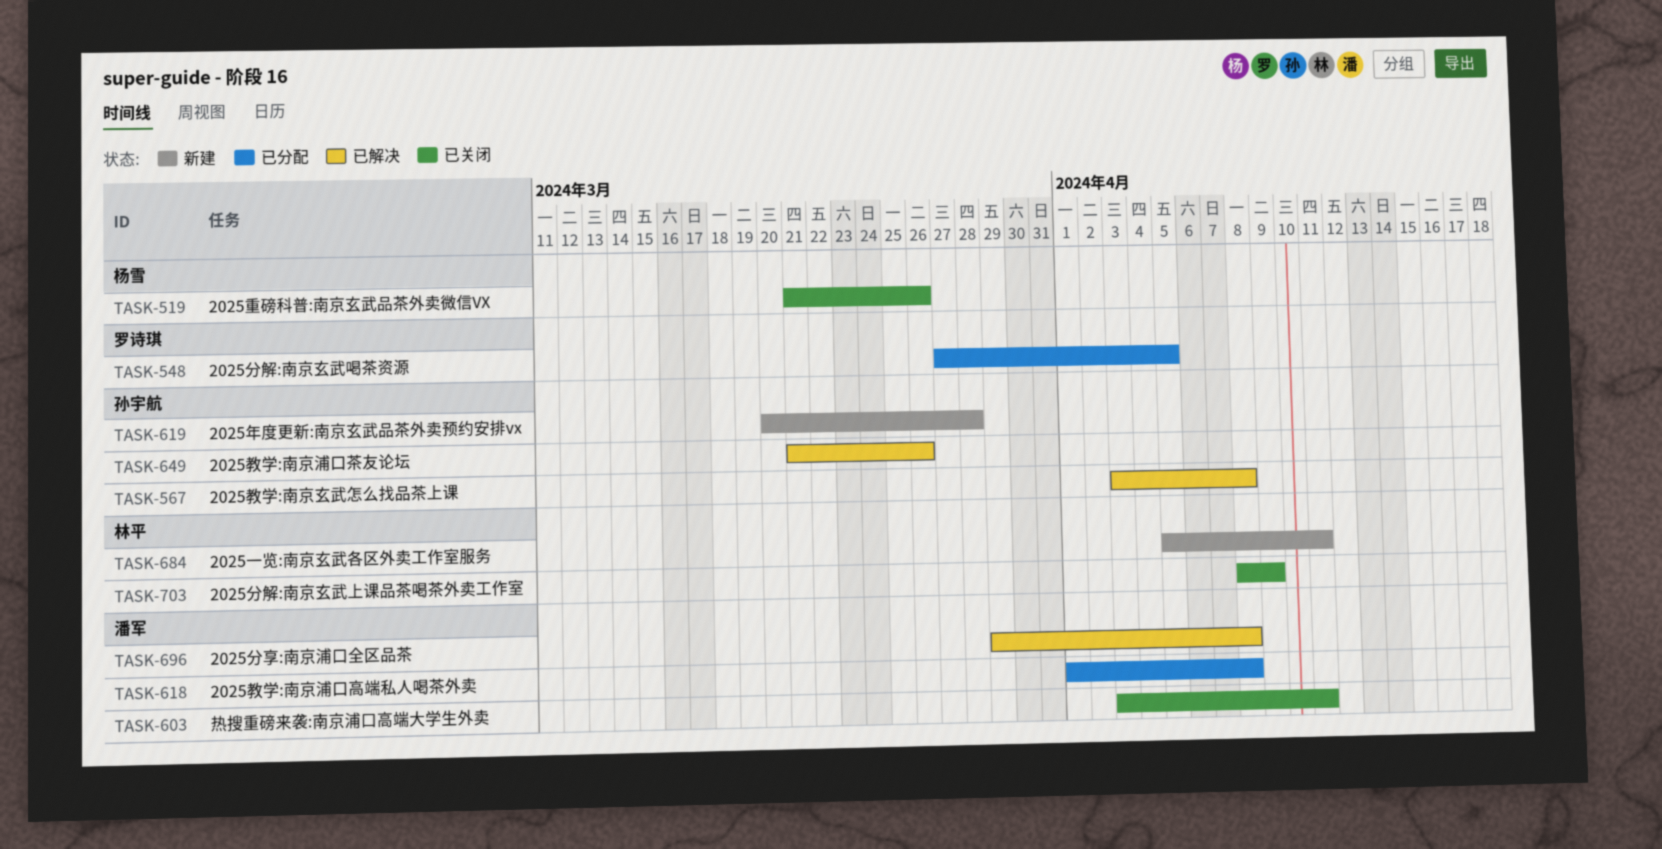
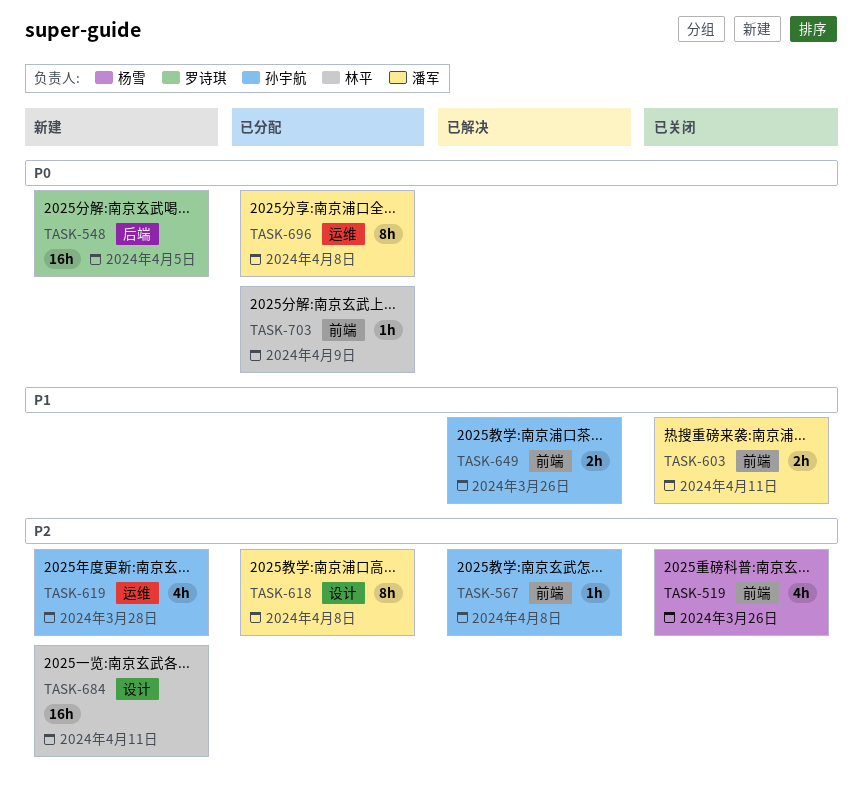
TASK-548, status: 已分配 -> 新建
TASK-696, status: 已解决 -> 已分配
TASK-703, status: 已关闭 -> 已分配

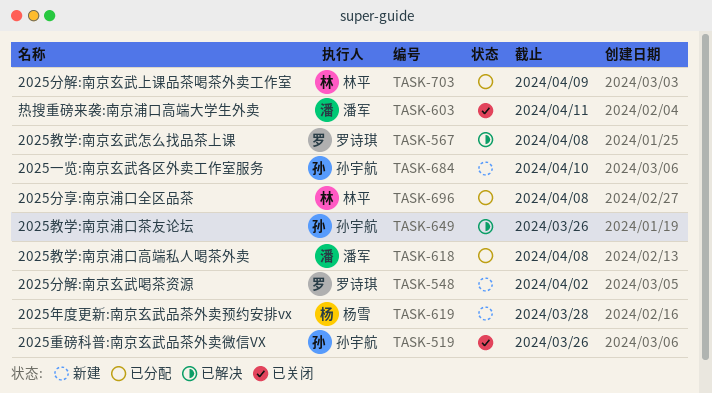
TASK-519, owner: 杨雪 -> 孙宇航
TASK-548, due: Apr 5 -> Apr 2
TASK-567, owner: 孙宇航 -> 罗诗琪
TASK-619, owner: 孙宇航 -> 杨雪
TASK-684, owner: 林平 -> 孙宇航
TASK-684, due: Apr 11 -> Apr 10
TASK-696, owner: 潘军 -> 林平

